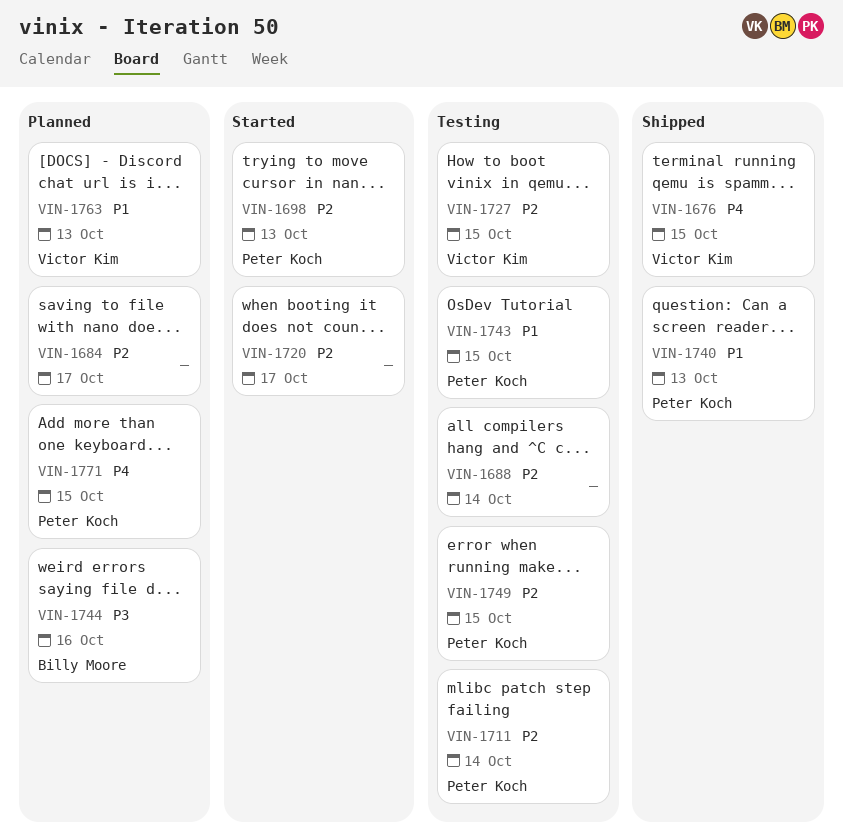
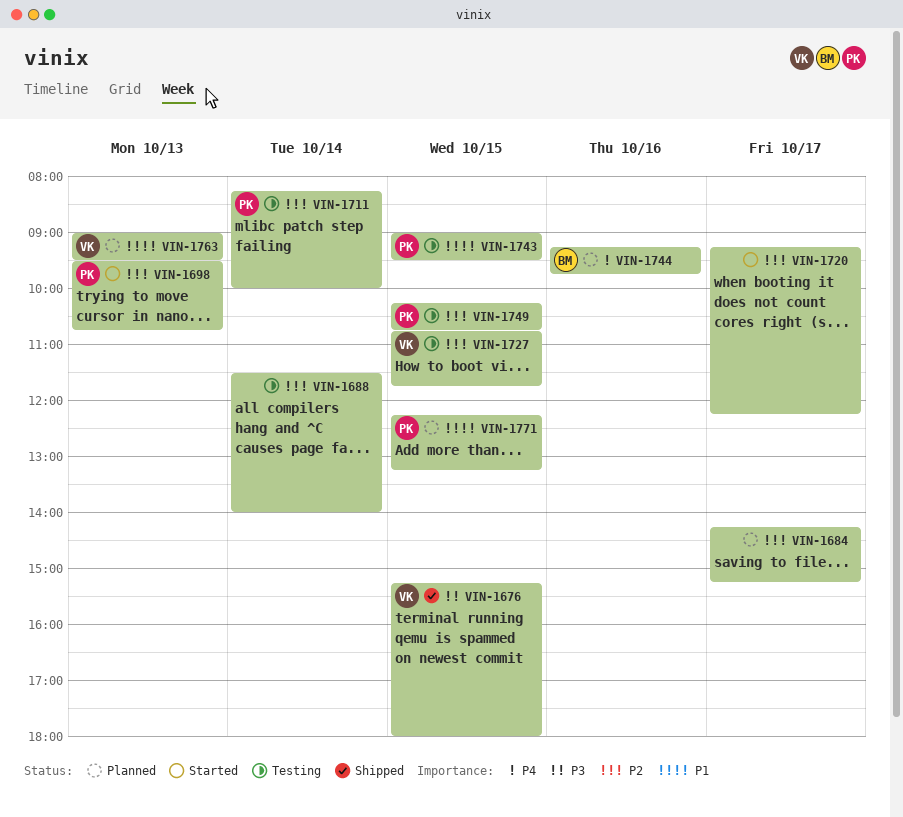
VIN-1676, priority: P4 -> P3
VIN-1740: present -> none
VIN-1744, priority: P3 -> P4
VIN-1771, priority: P4 -> P1

